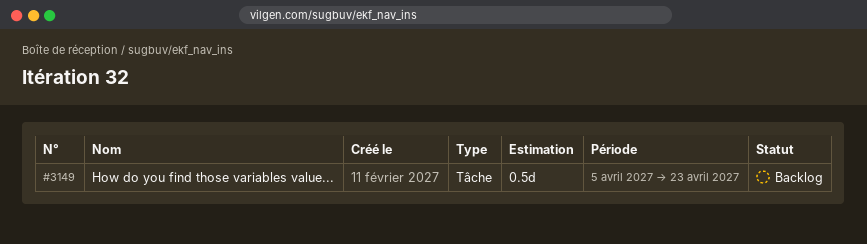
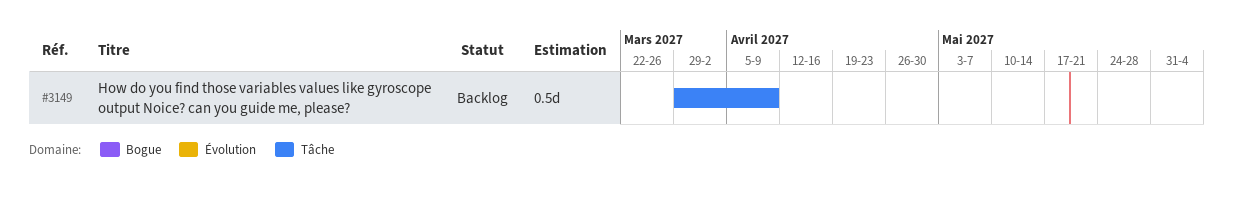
#3149, start: Apr 5 -> Mar 29
#3149, due: Apr 23 -> Apr 9

